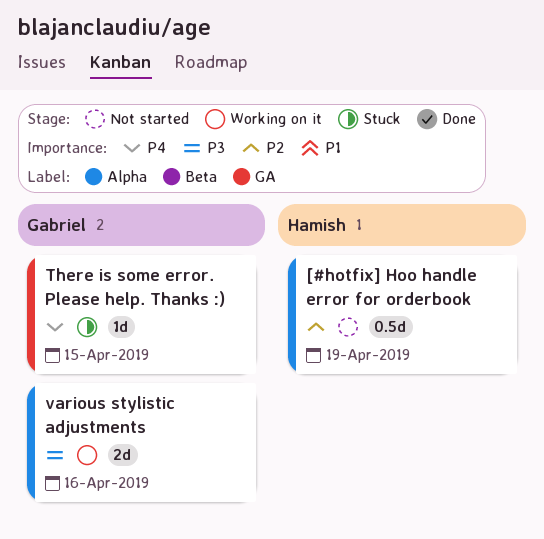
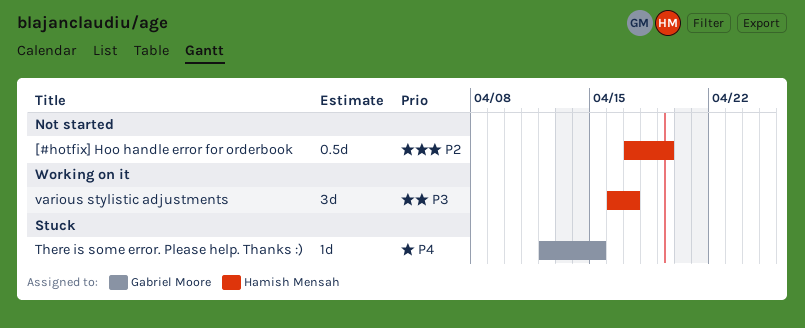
various stylistic adjustments, owner: Gabriel Moore -> Hamish Mensah
various stylistic adjustments, estimate: 2d -> 3d
various stylistic adjustments, due: Apr 16 -> Apr 17

